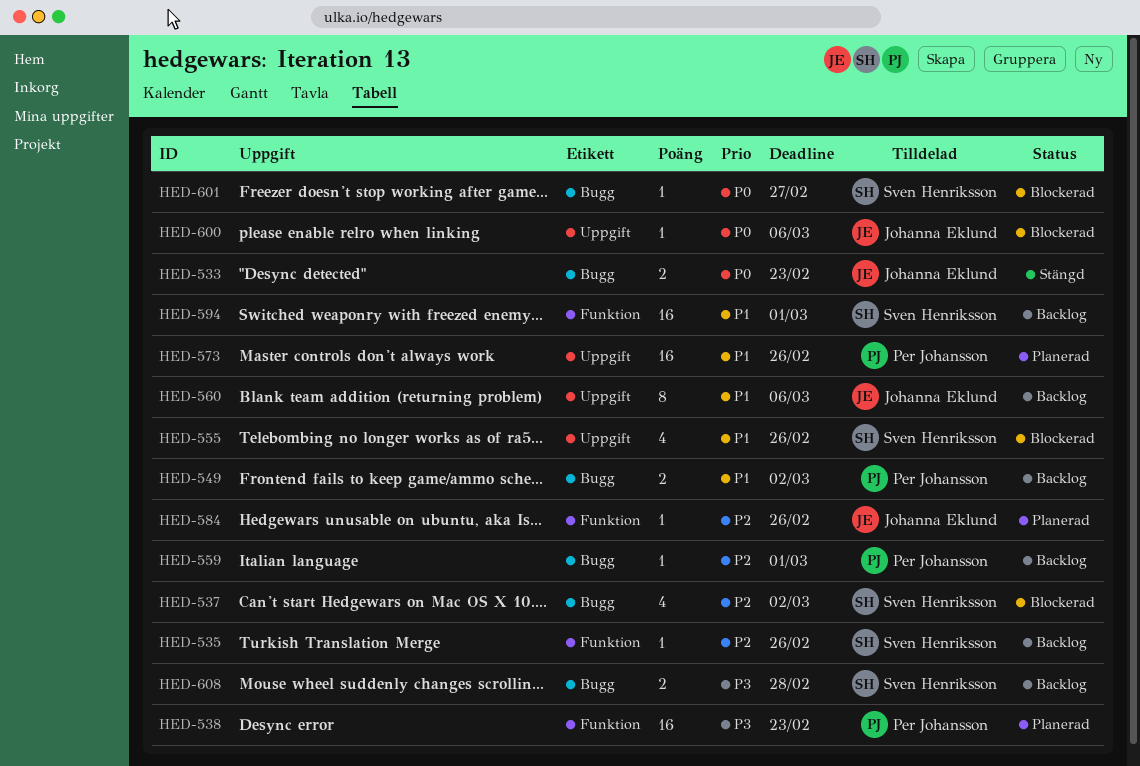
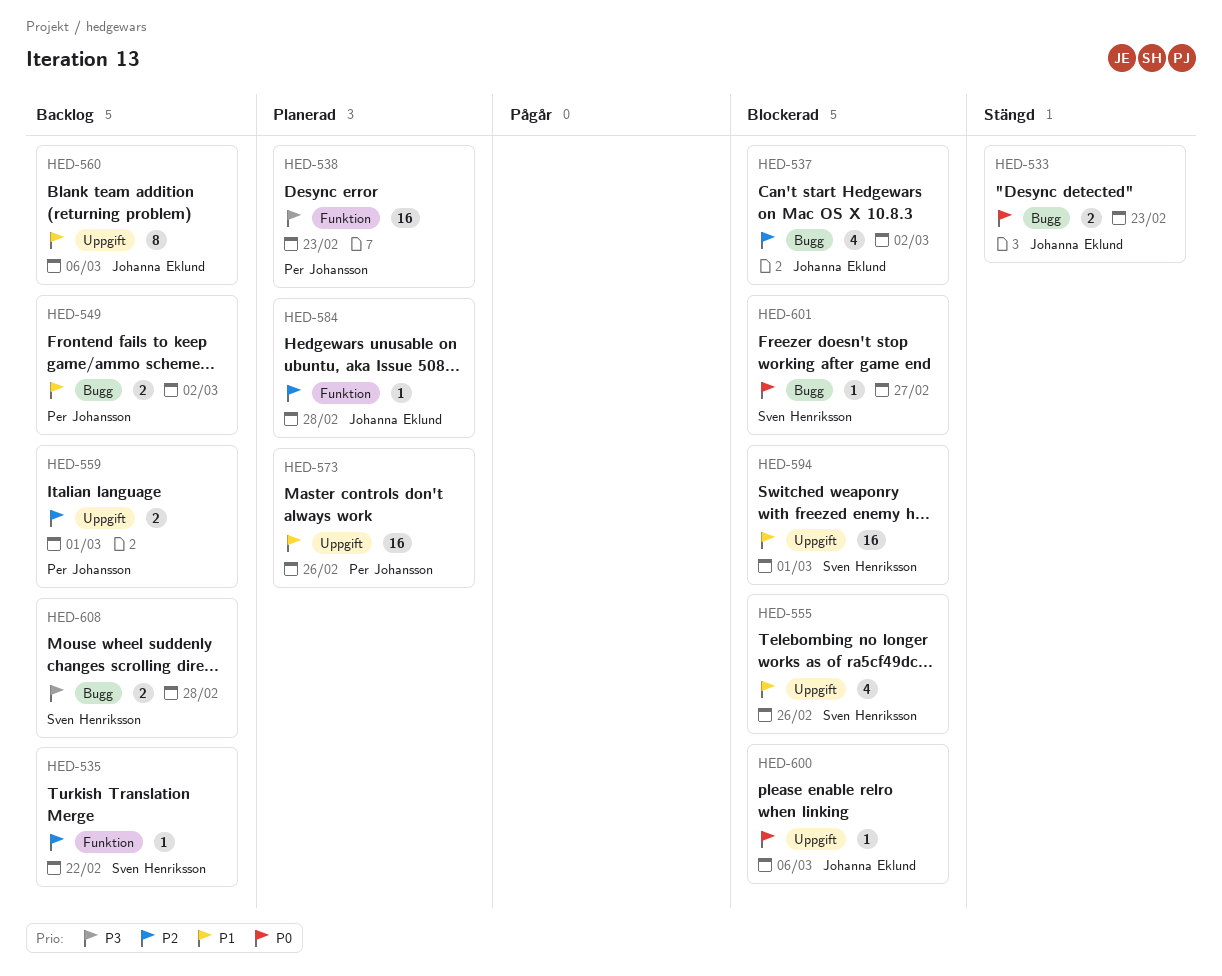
HED-535, due: Feb 26 -> Feb 22
HED-537, owner: Sven Henriksson -> Johanna Eklund
HED-559, label: Bugg -> Uppgift
HED-559, estimate: 1 -> 2
HED-584, due: Feb 26 -> Feb 28
HED-594, status: Backlog -> Blockerad
HED-594, label: Funktion -> Uppgift

